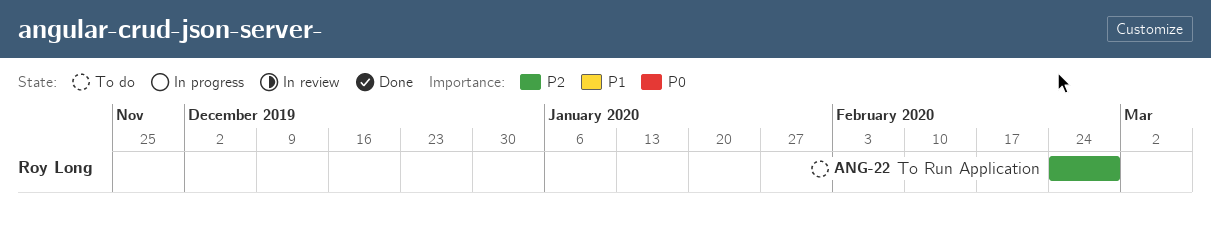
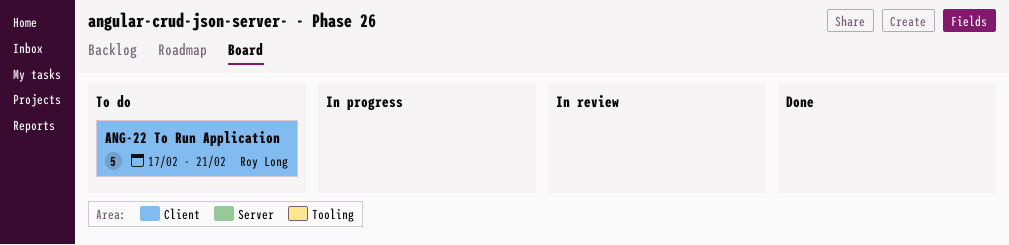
ANG-22, start: Feb 24 -> Feb 17
ANG-22, due: Feb 28 -> Feb 21

